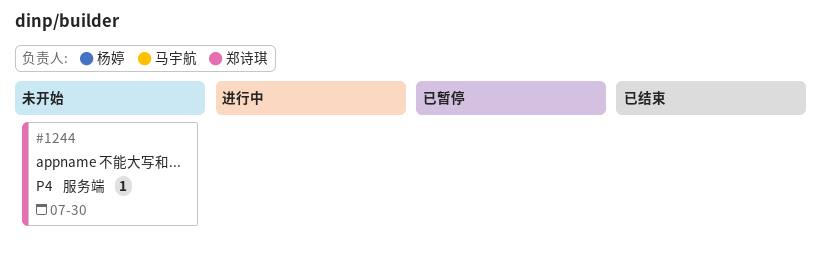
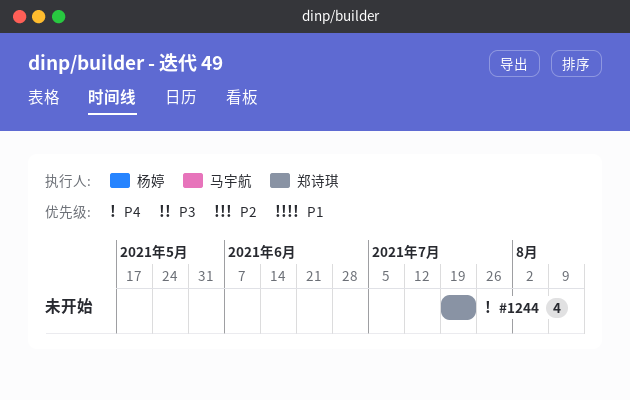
#1244, estimate: 1 -> 4
#1244, due: Jul 30 -> Jul 23

